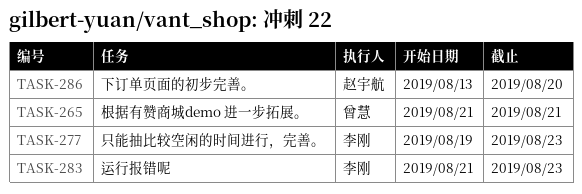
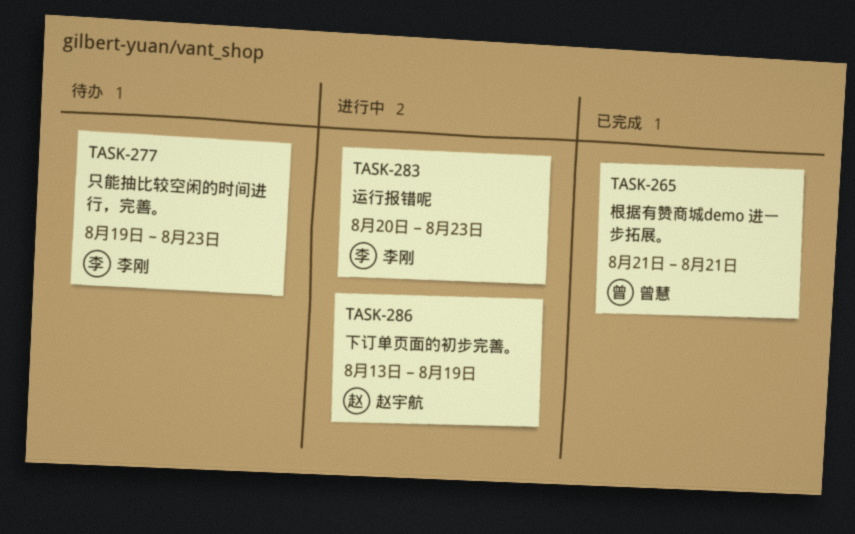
TASK-283, start: Aug 21 -> Aug 20
TASK-286, due: Aug 20 -> Aug 19

